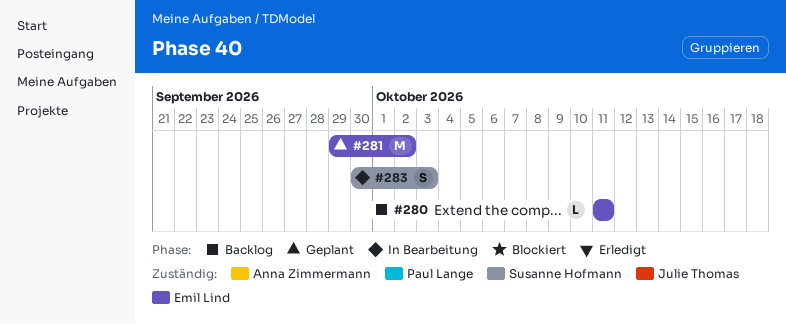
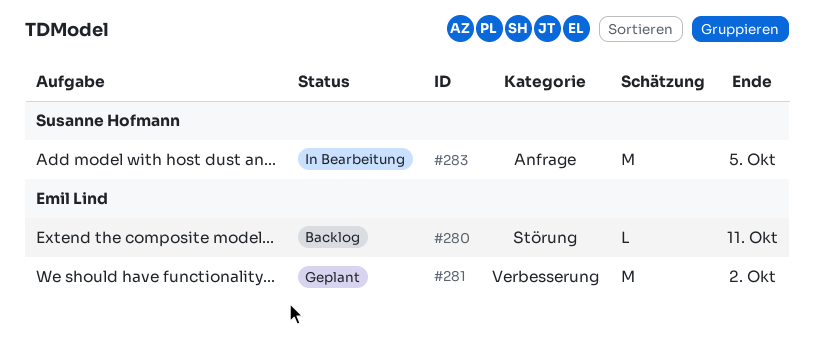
#283, estimate: S -> M
#283, due: Oct 3 -> Oct 5

